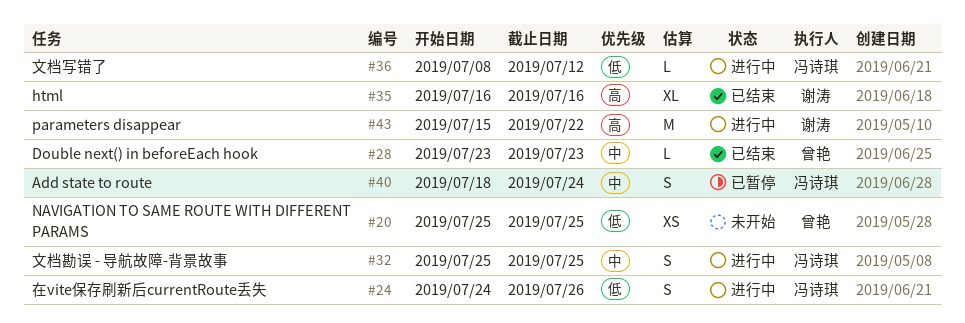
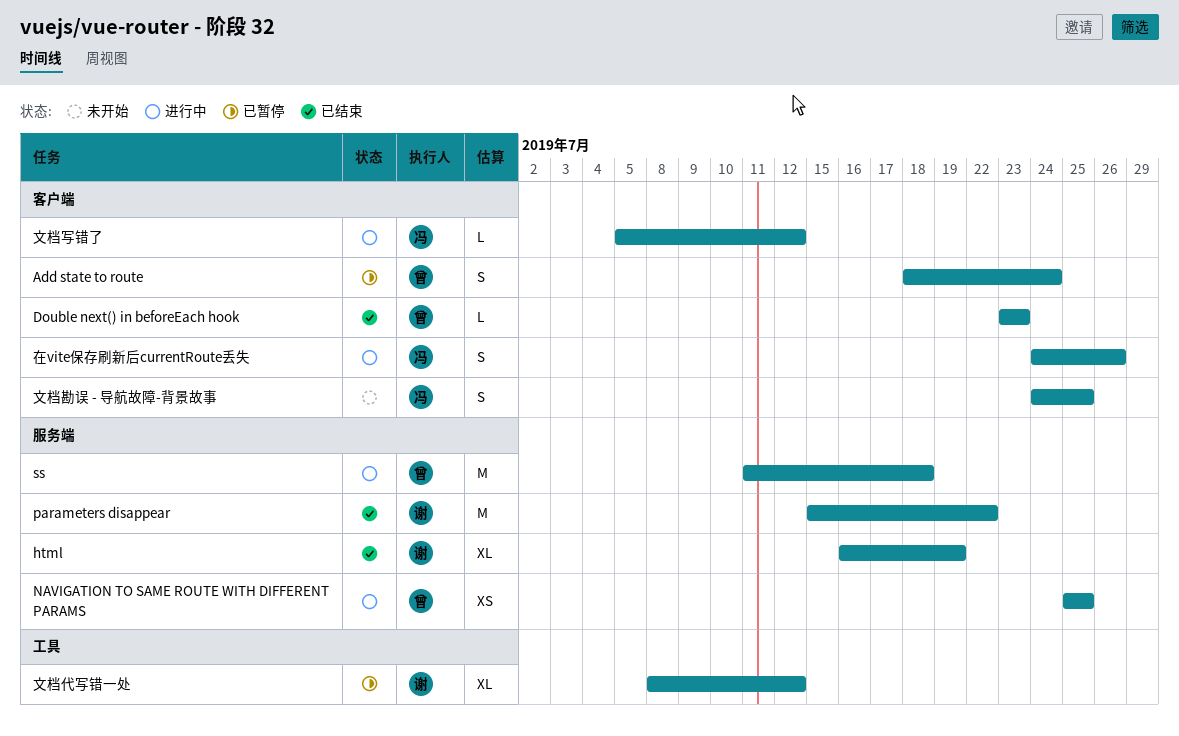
Add state to route, owner: 冯诗琪 -> 曾艳
html, due: Jul 16 -> Jul 19
NAVIGATION TO SAME ROUTE WITH DIFFERENT PARAMS, status: 未开始 -> 进行中
parameters disappear, status: 进行中 -> 已结束
ss: none -> present
文档代写错一处: none -> present
文档写错了, start: Jul 8 -> Jul 5
文档勘误 - 导航故障-背景故事, status: 进行中 -> 未开始
文档勘误 - 导航故障-背景故事, start: Jul 25 -> Jul 24

